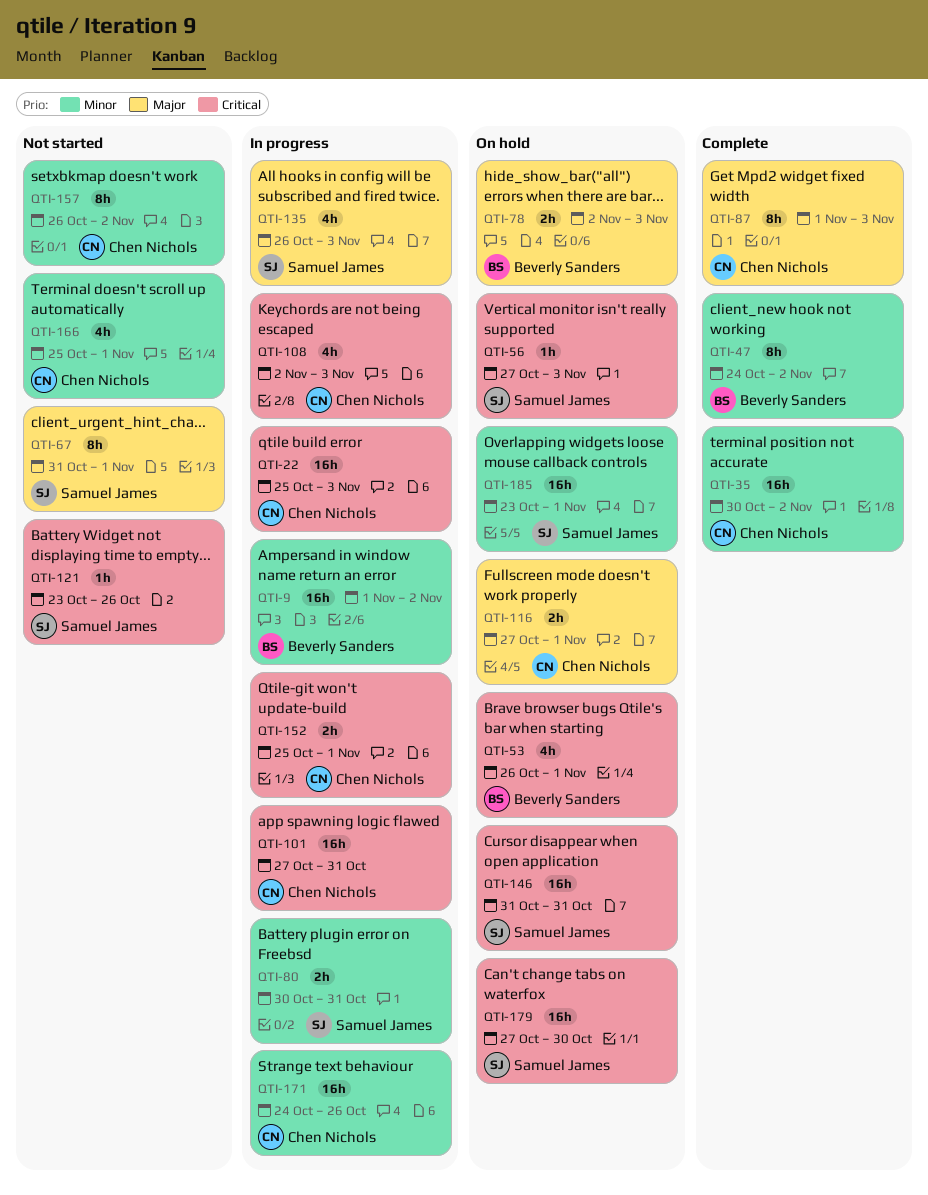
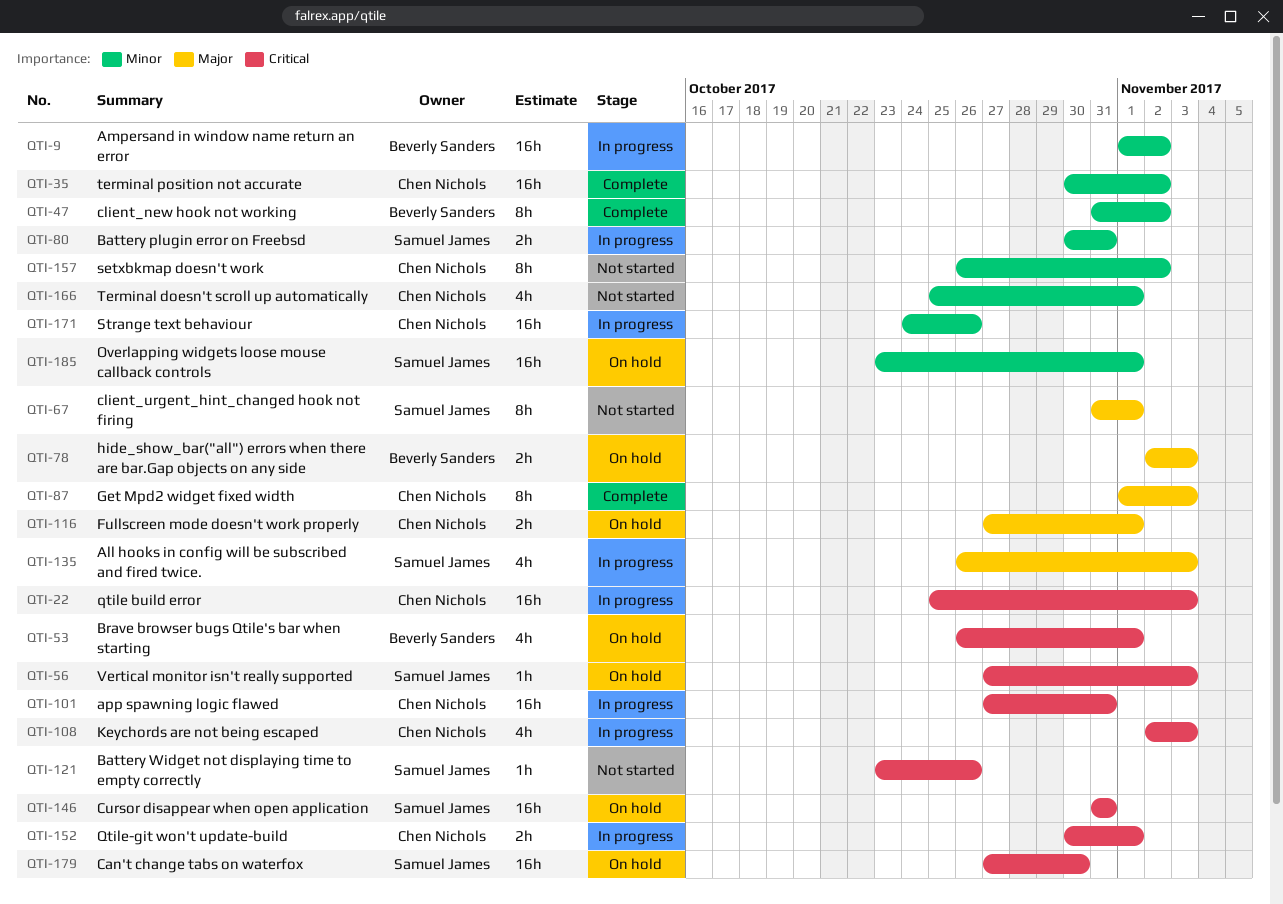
QTI-47, start: Oct 24 -> Oct 31
QTI-152, start: Oct 25 -> Oct 30

